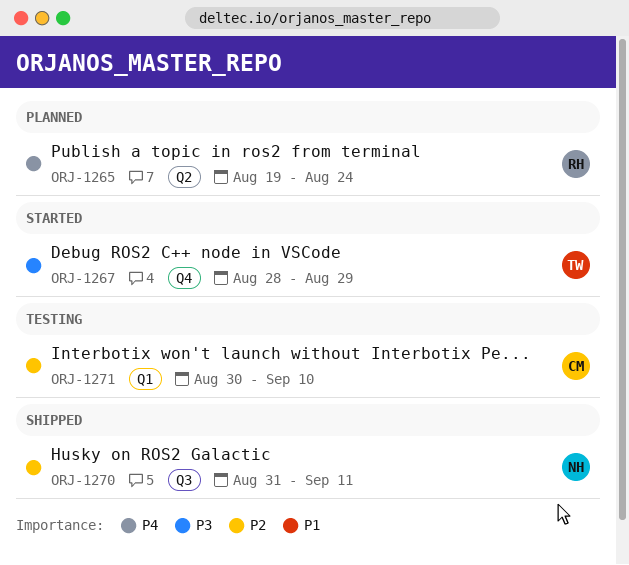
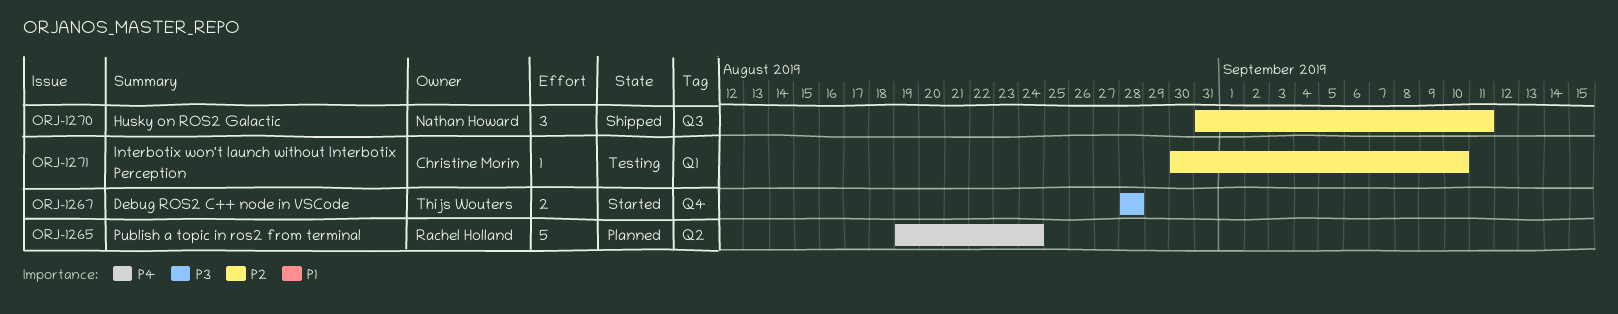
ORJ-1267, due: Aug 29 -> Aug 28

